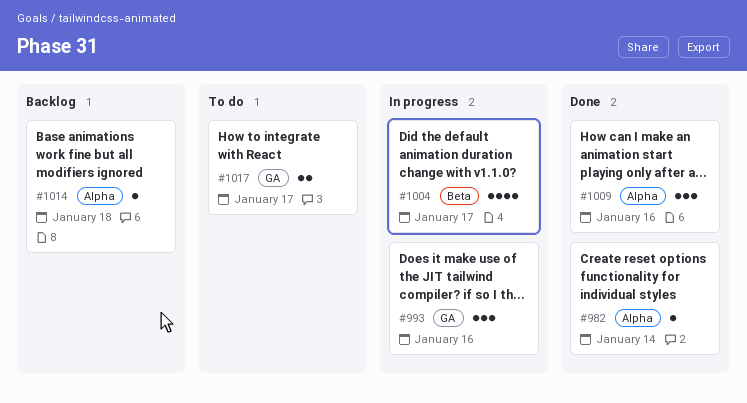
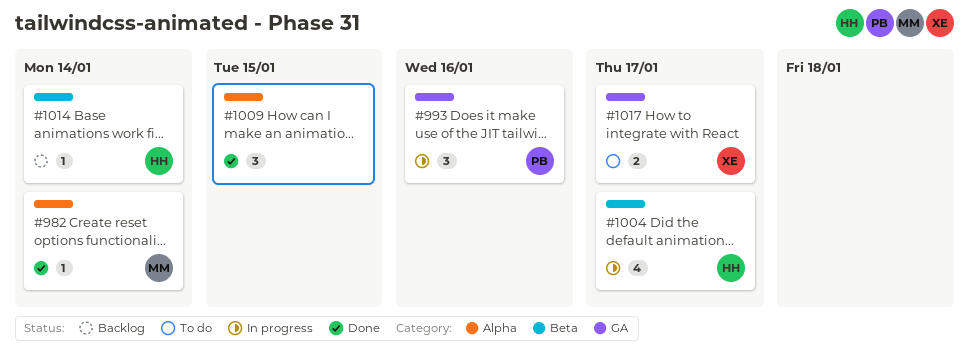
#1009, due: Jan 16 -> Jan 15
#1014, label: Alpha -> Beta
#1014, due: Jan 18 -> Jan 14

